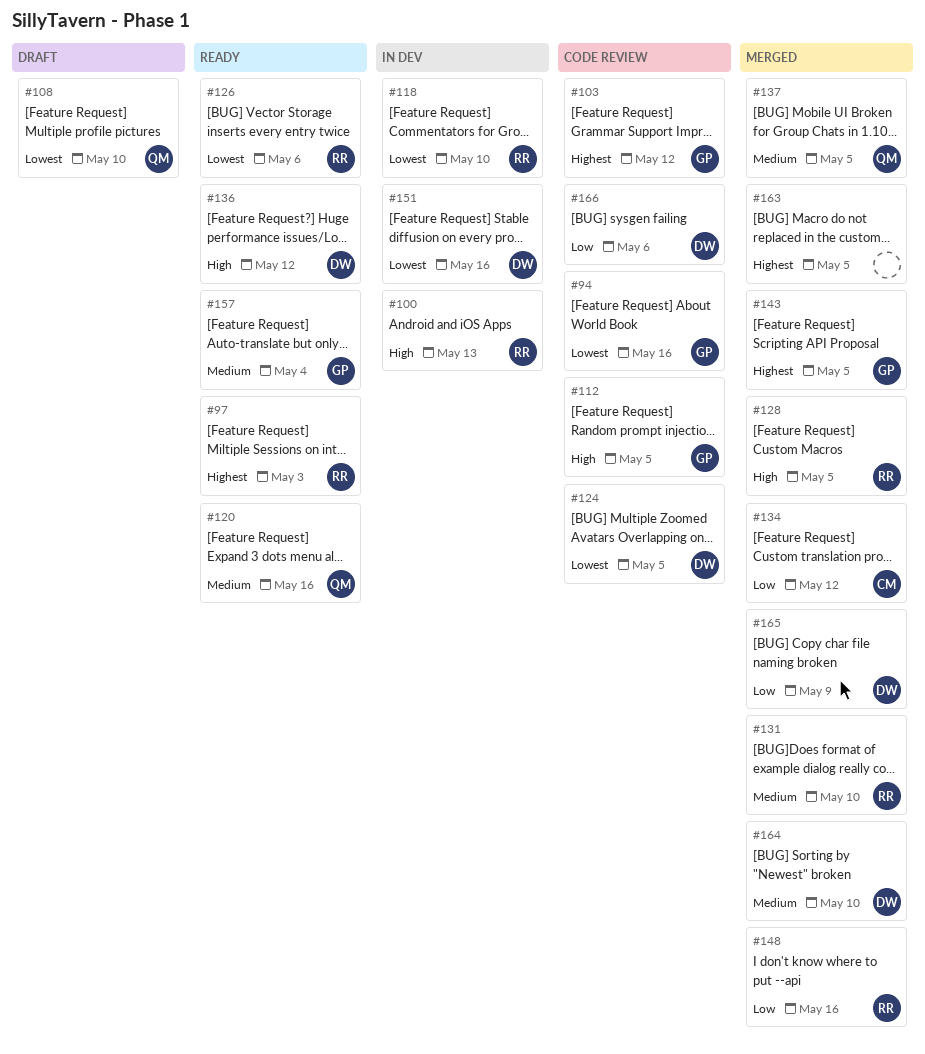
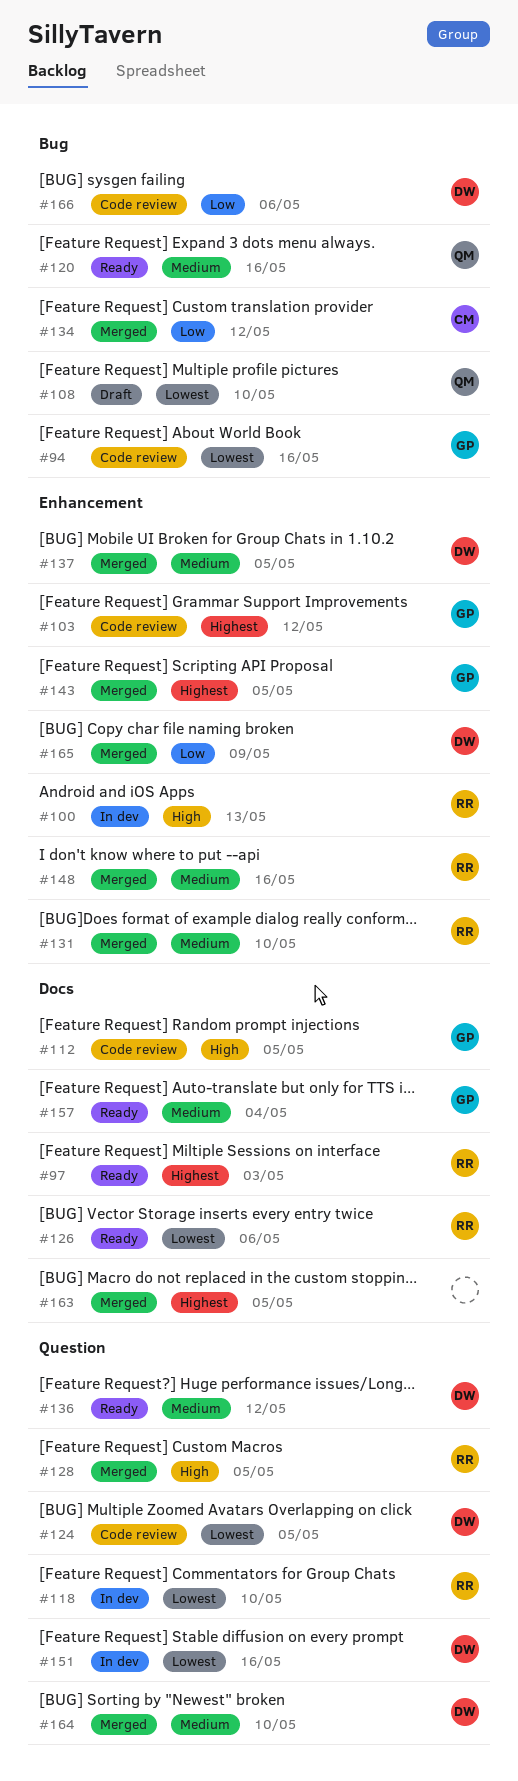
#136, priority: High -> Medium
#137, owner: QM -> DW
#148, priority: Low -> Medium

